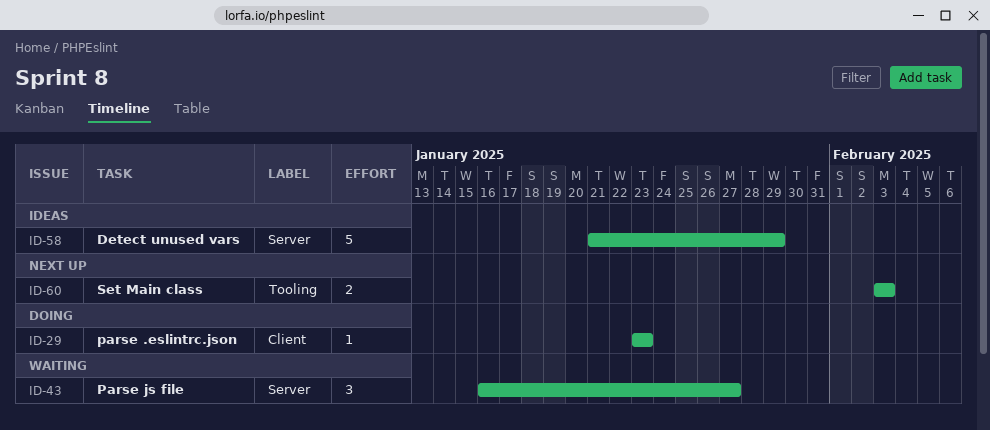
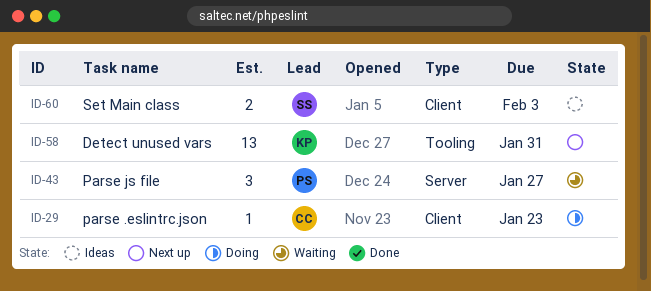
ID-58, status: Ideas -> Next up
ID-58, label: Server -> Tooling
ID-58, estimate: 5 -> 13
ID-58, due: Jan 29 -> Jan 31
ID-60, status: Next up -> Ideas
ID-60, label: Tooling -> Client

